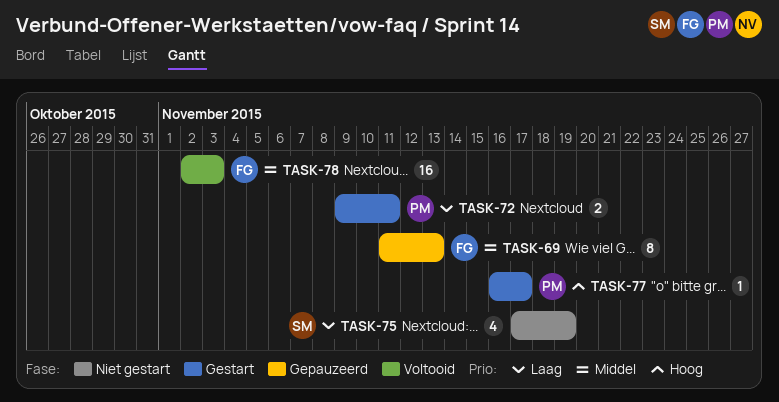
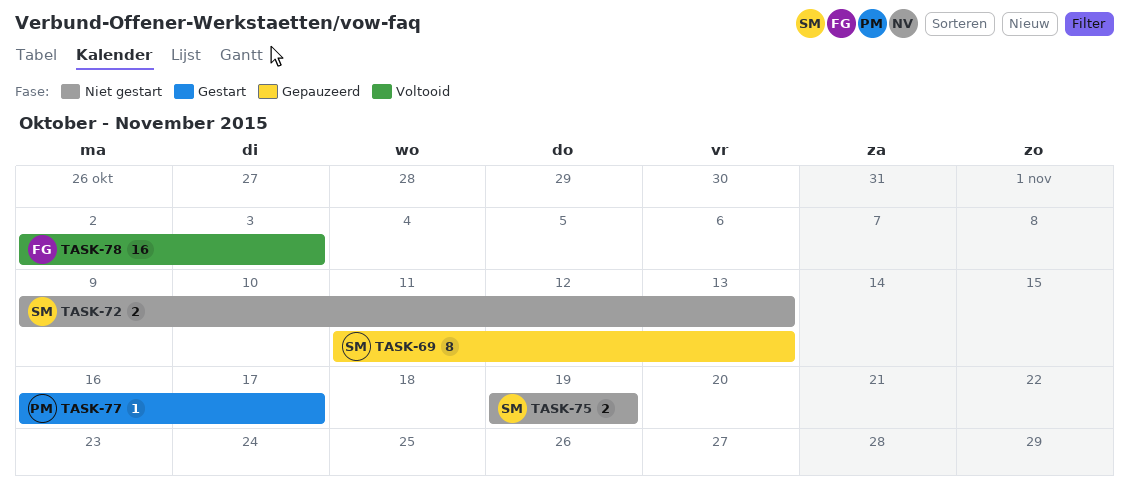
TASK-69, owner: FG -> SM
TASK-72, status: Gestart -> Niet gestart
TASK-72, owner: PM -> SM
TASK-72, due: Nov 11 -> Nov 13
TASK-75, estimate: 4 -> 2
TASK-75, start: Nov 17 -> Nov 19

